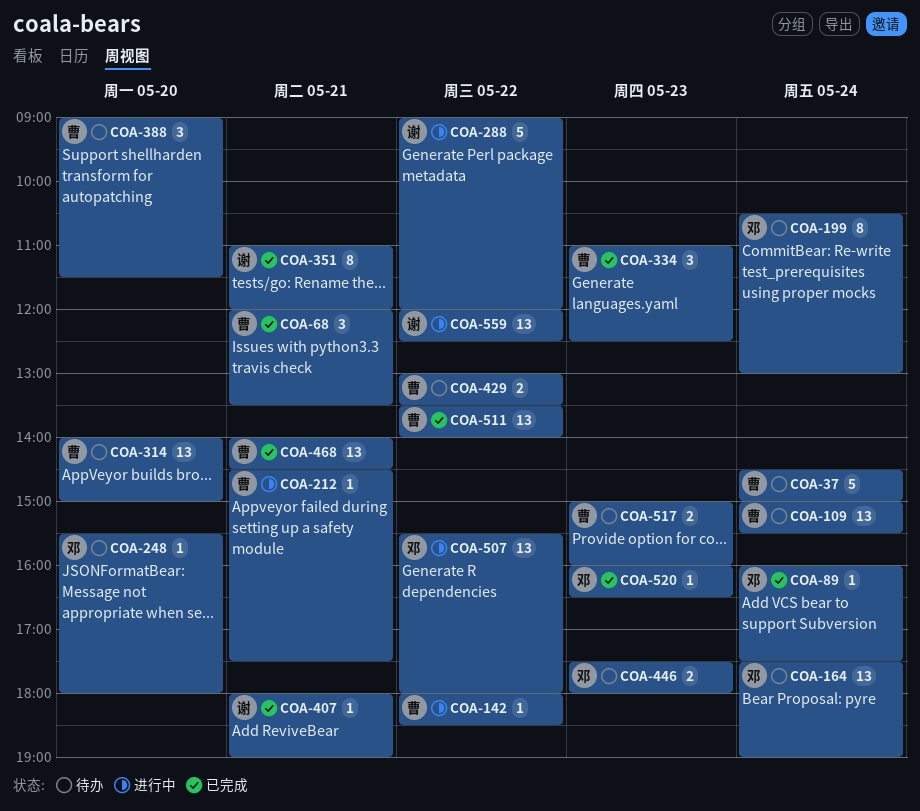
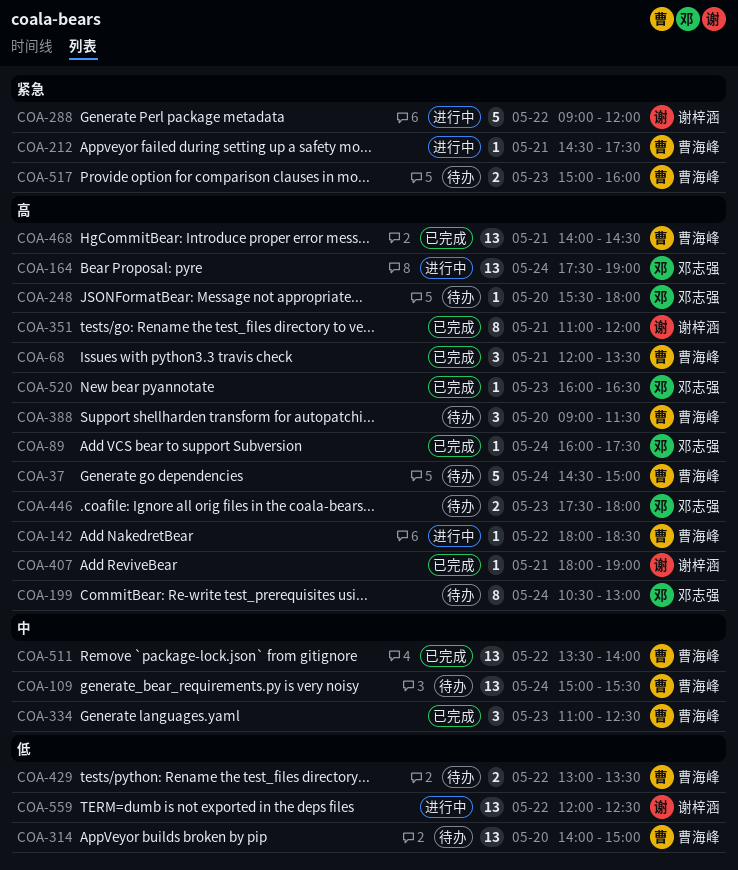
COA-164, status: 待办 -> 进行中
COA-507: present -> none

